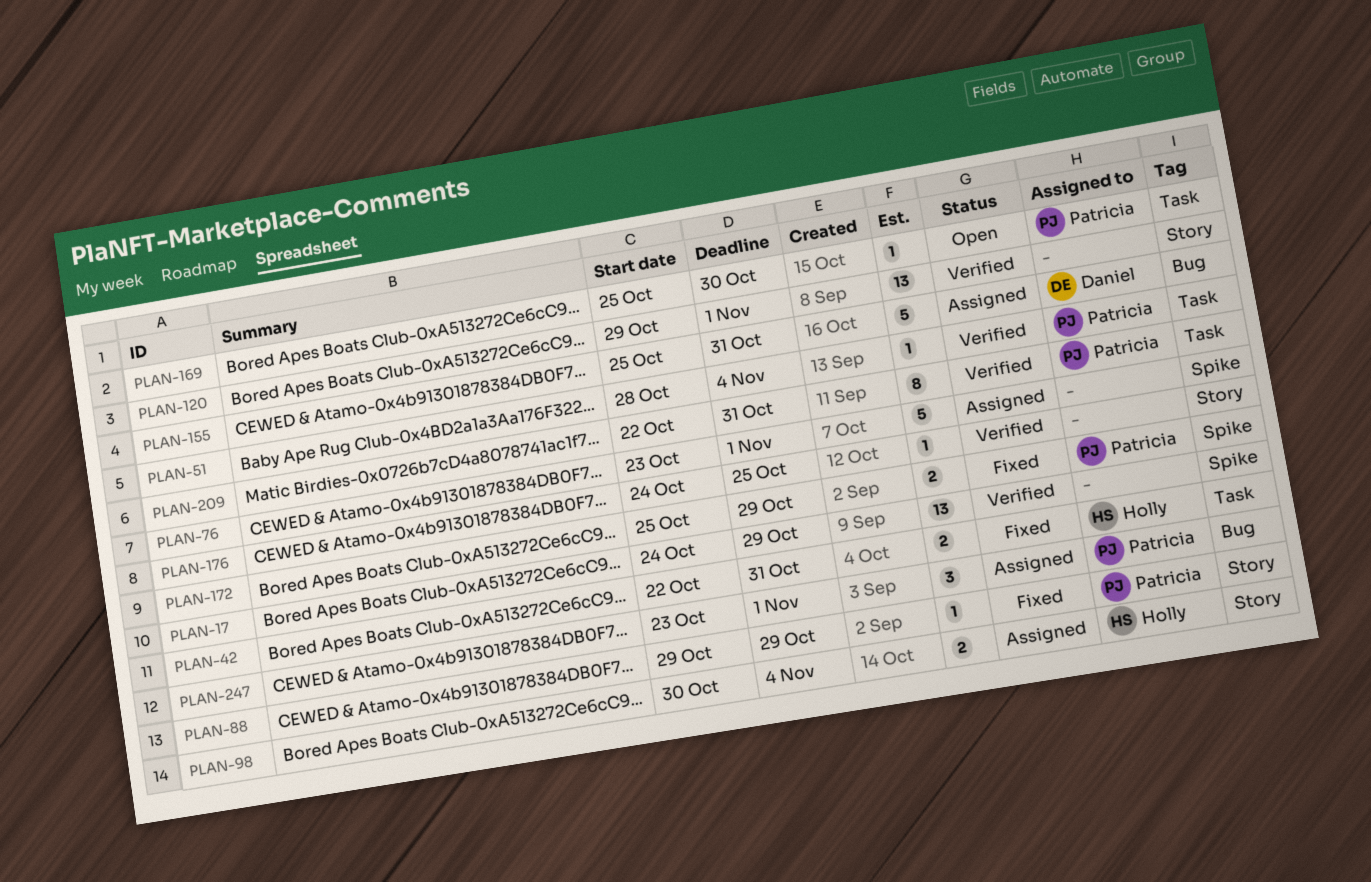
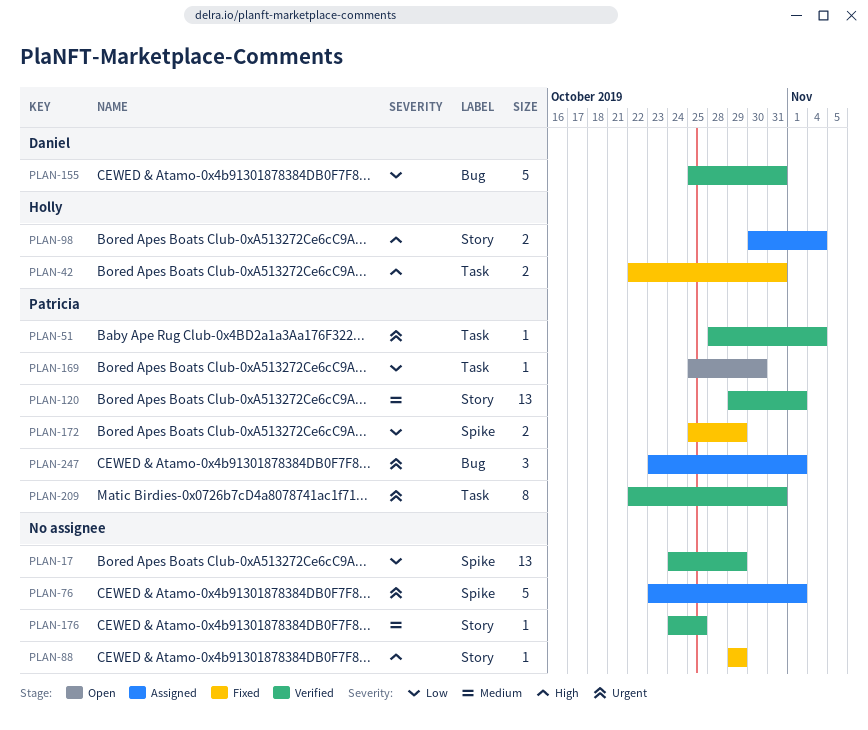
PLAN-88, owner: Patricia -> none
PLAN-120, owner: none -> Patricia
PLAN-155, status: Assigned -> Verified

